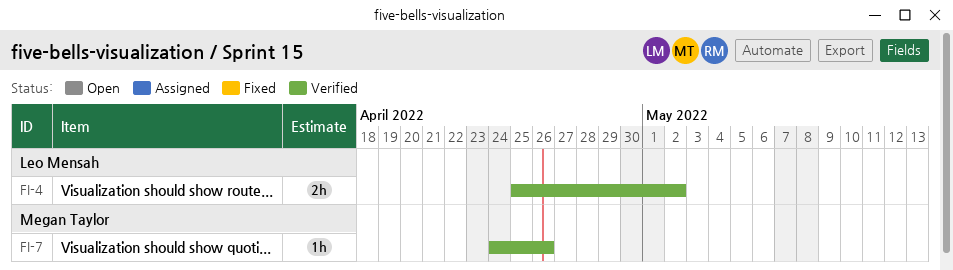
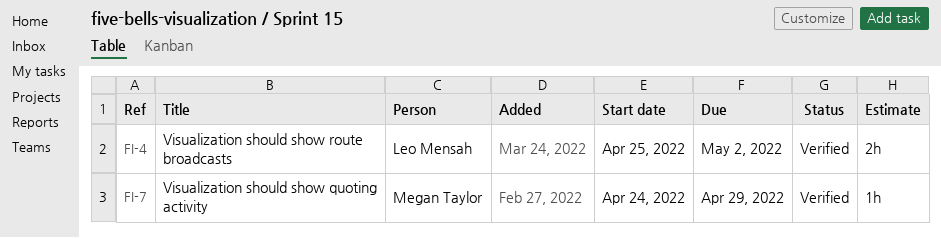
FI-7, due: Apr 26 -> Apr 29

